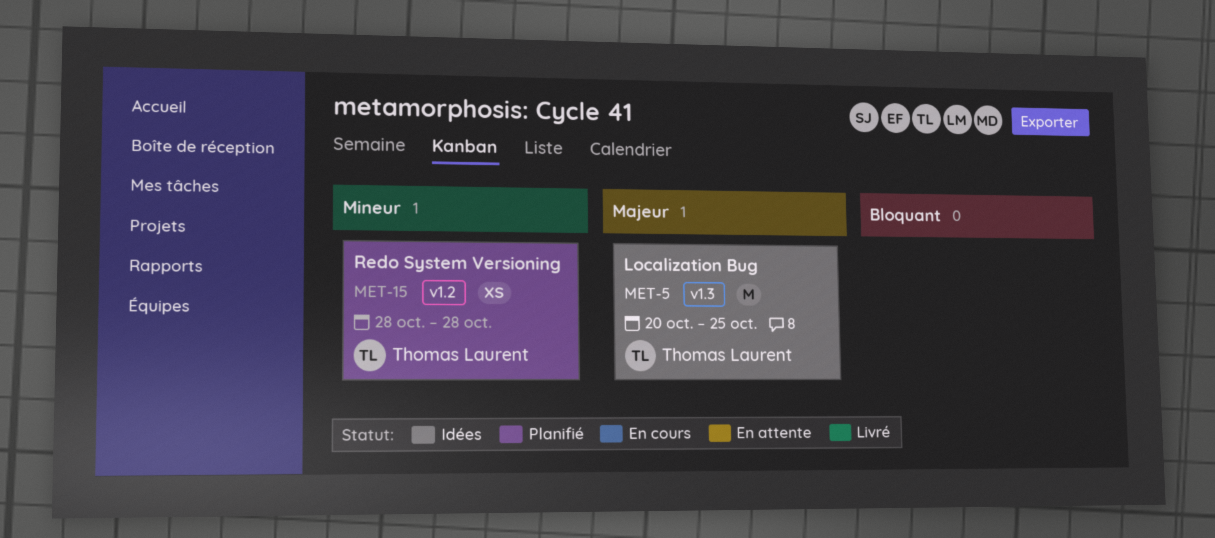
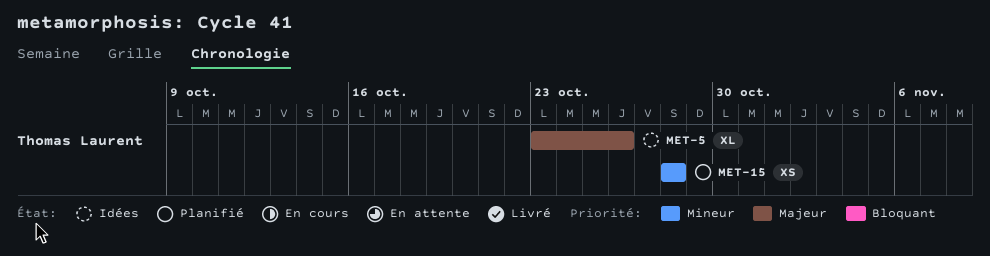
MET-5, estimate: M -> XL
MET-5, start: Oct 20 -> Oct 23
MET-5, due: Oct 25 -> Oct 26

